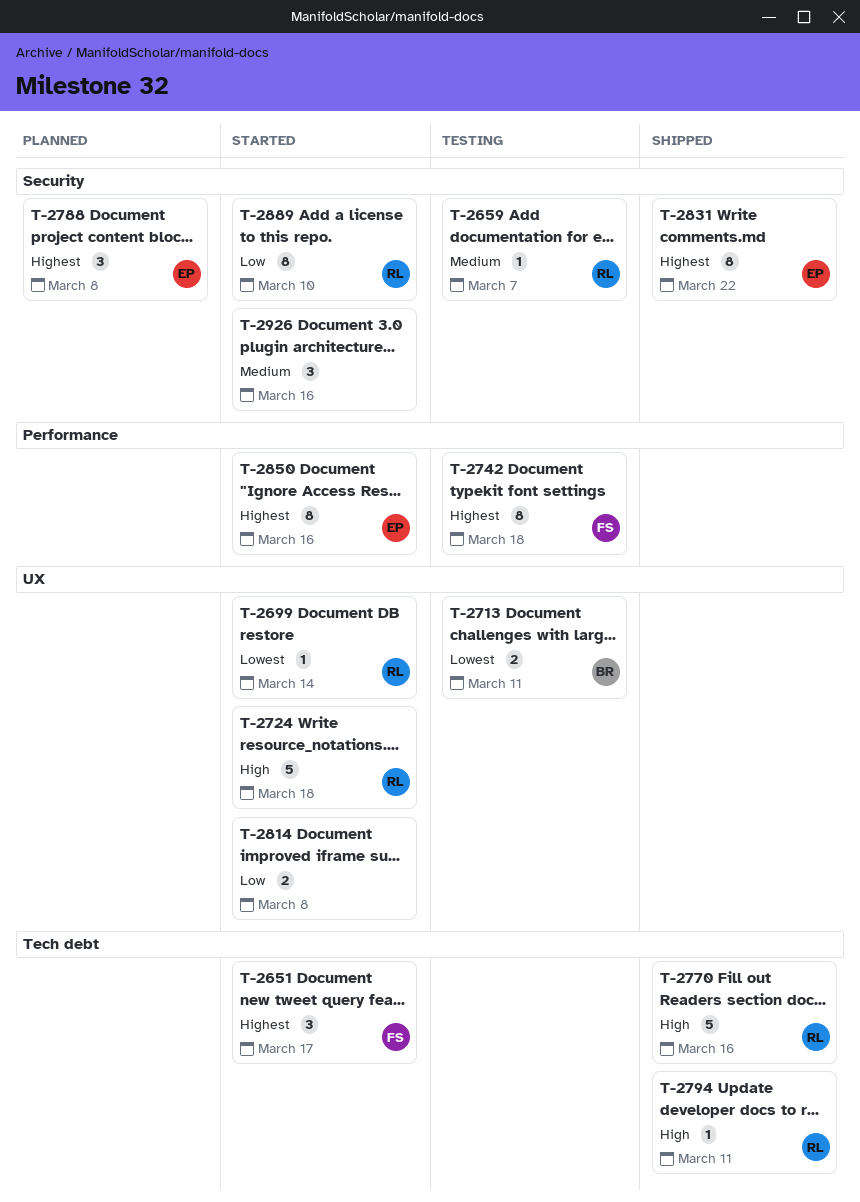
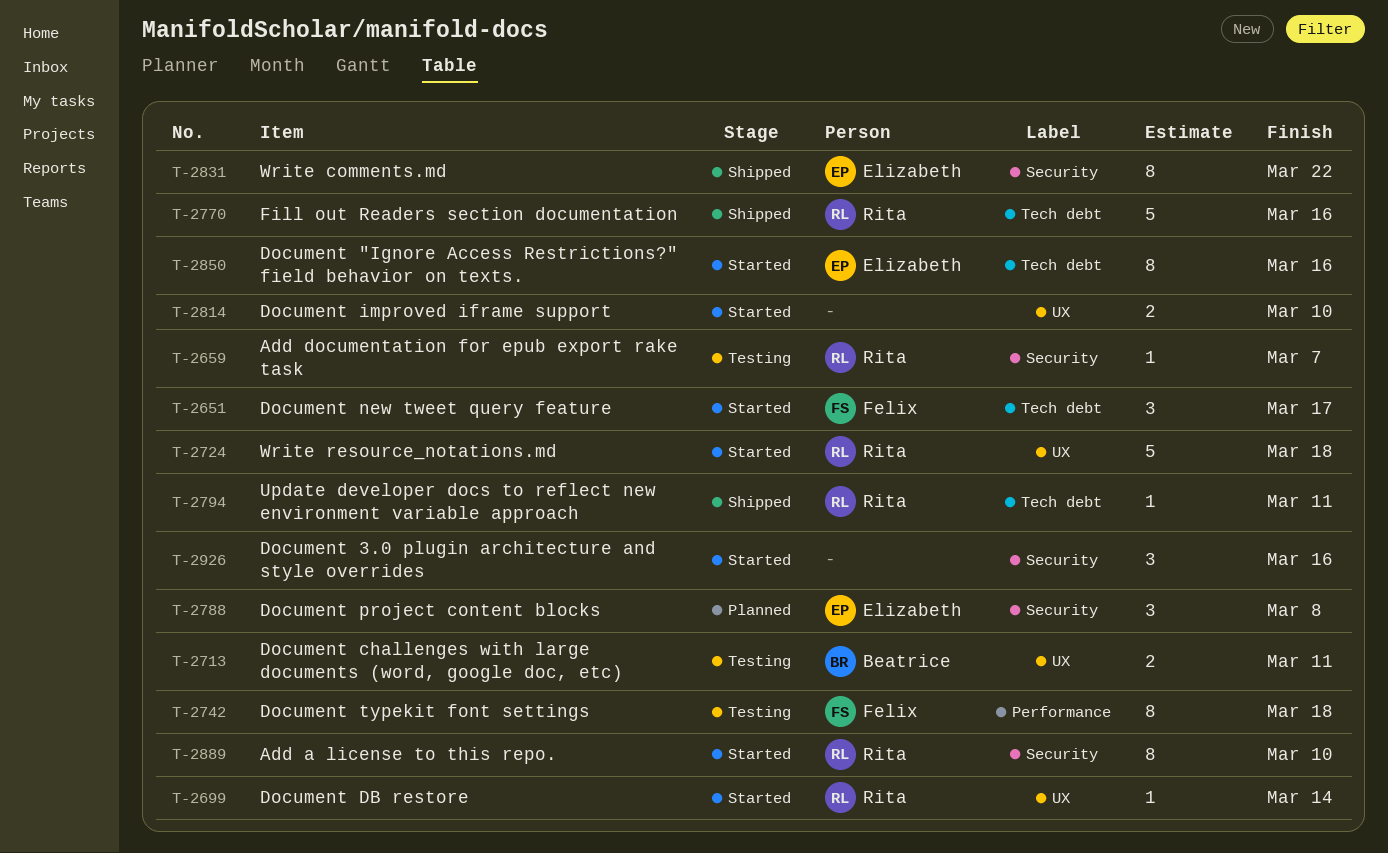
T-2814, due: Mar 8 -> Mar 10
T-2850, label: Performance -> Tech debt

